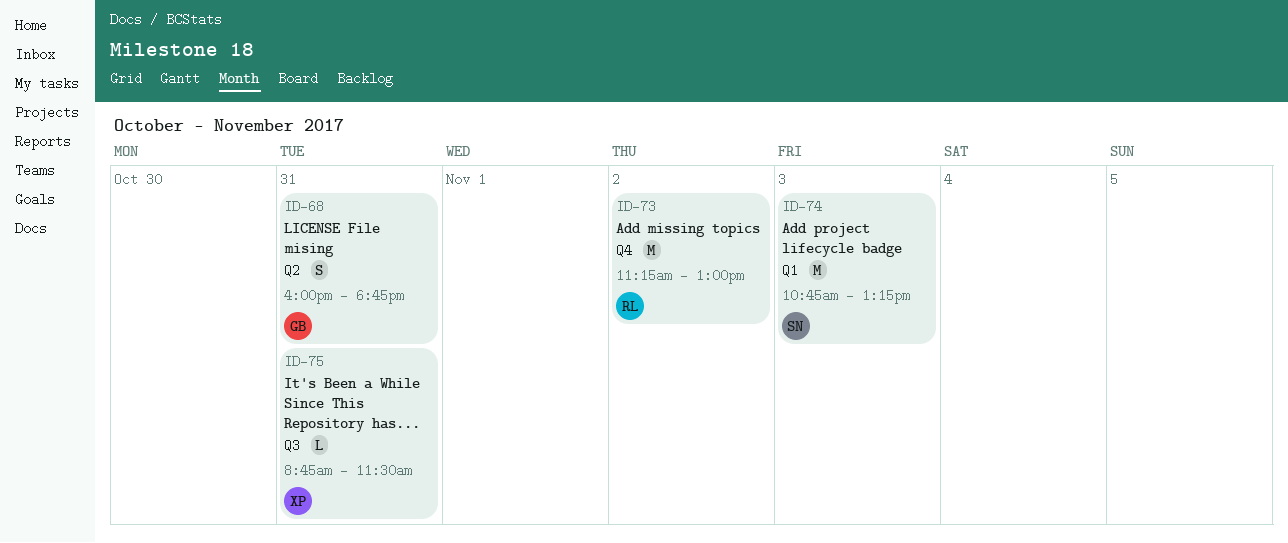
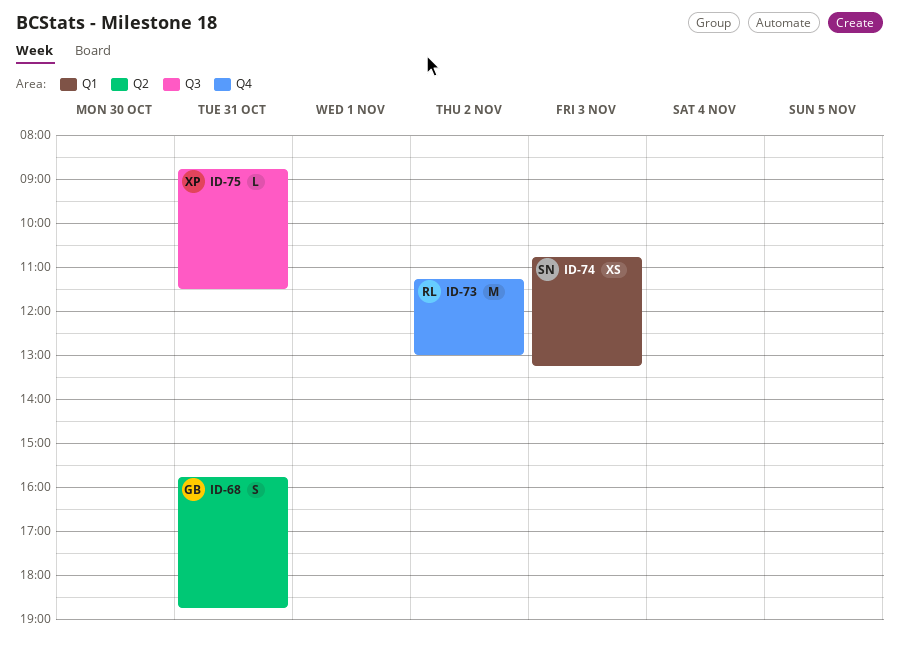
ID-68, begins: 16:00 -> 15:45
ID-74, estimate: M -> XS

